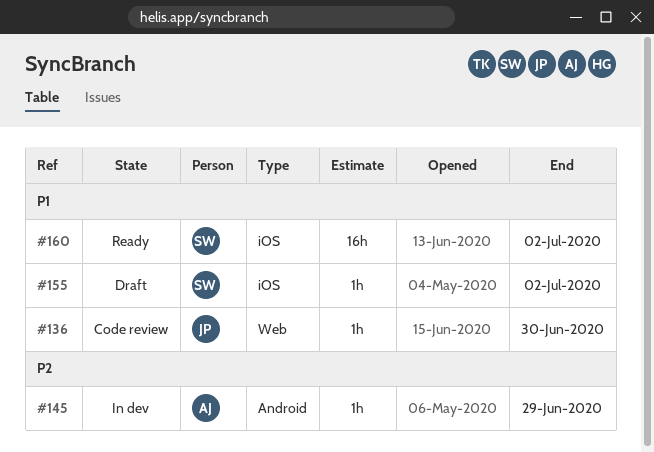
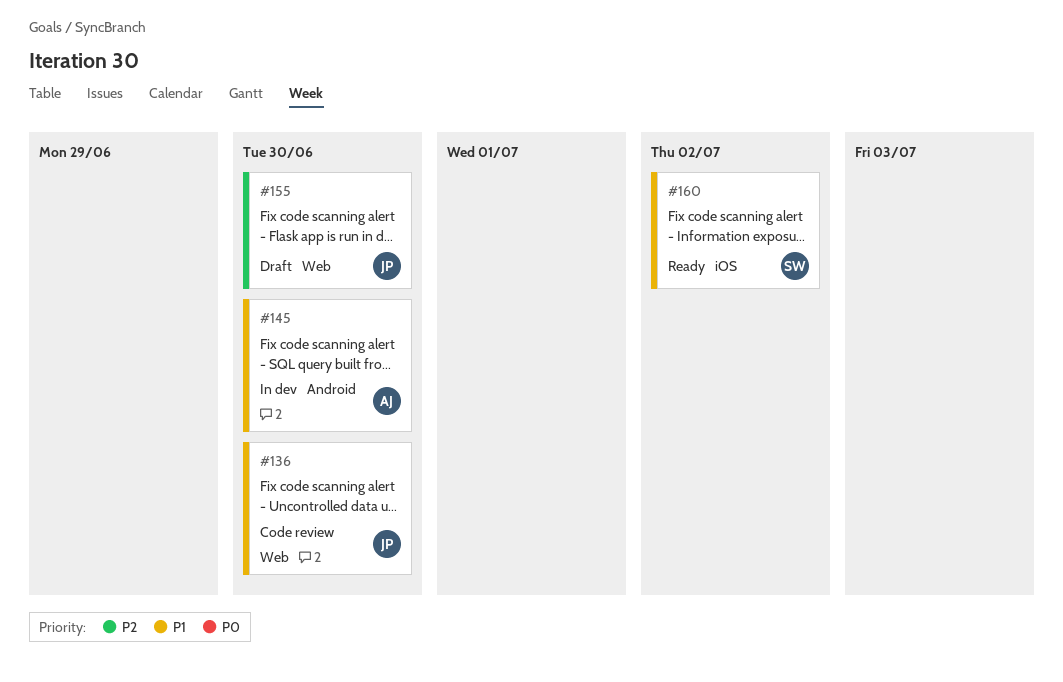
#145, priority: P2 -> P1
#145, due: Jun 29 -> Jun 30
#155, owner: SW -> JP
#155, priority: P1 -> P2
#155, label: iOS -> Web
#155, due: Jul 2 -> Jun 30

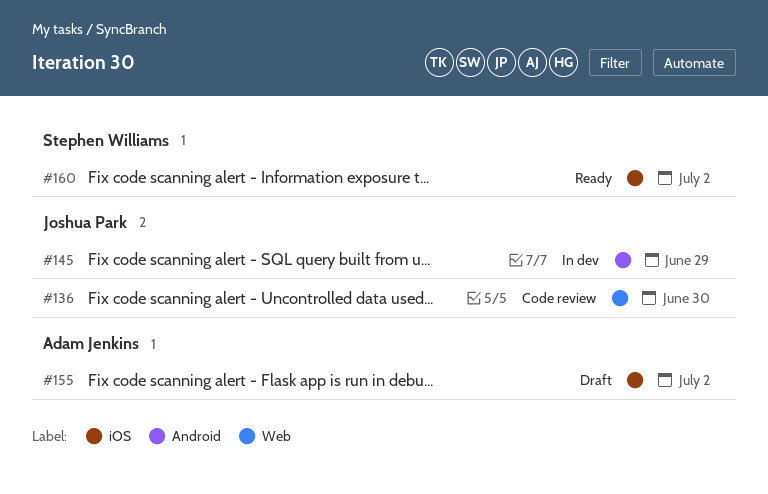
#145, owner: Adam Jenkins -> Joshua Park
#145, due: Jun 30 -> Jun 29
#155, owner: Joshua Park -> Adam Jenkins
#155, label: Web -> iOS
#155, due: Jun 30 -> Jul 2

